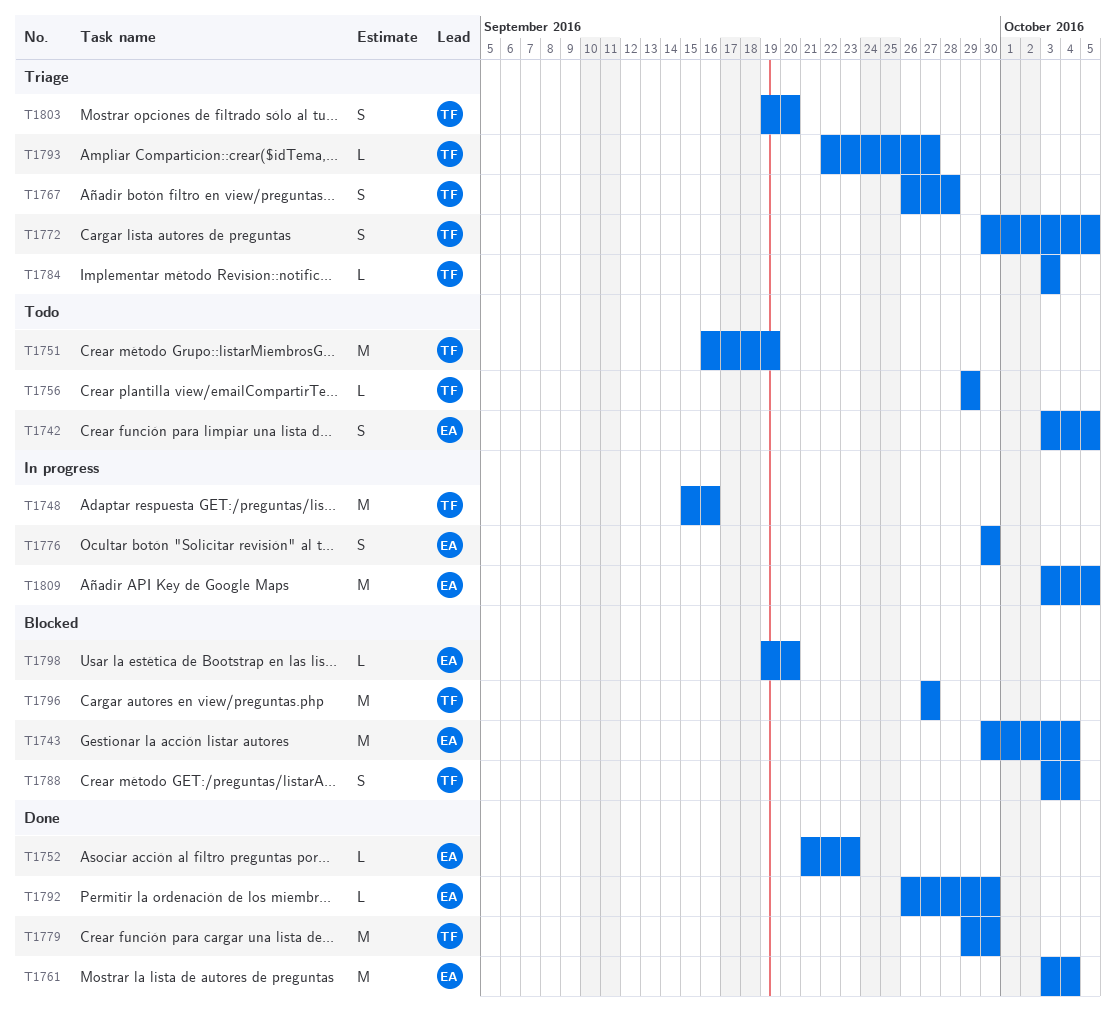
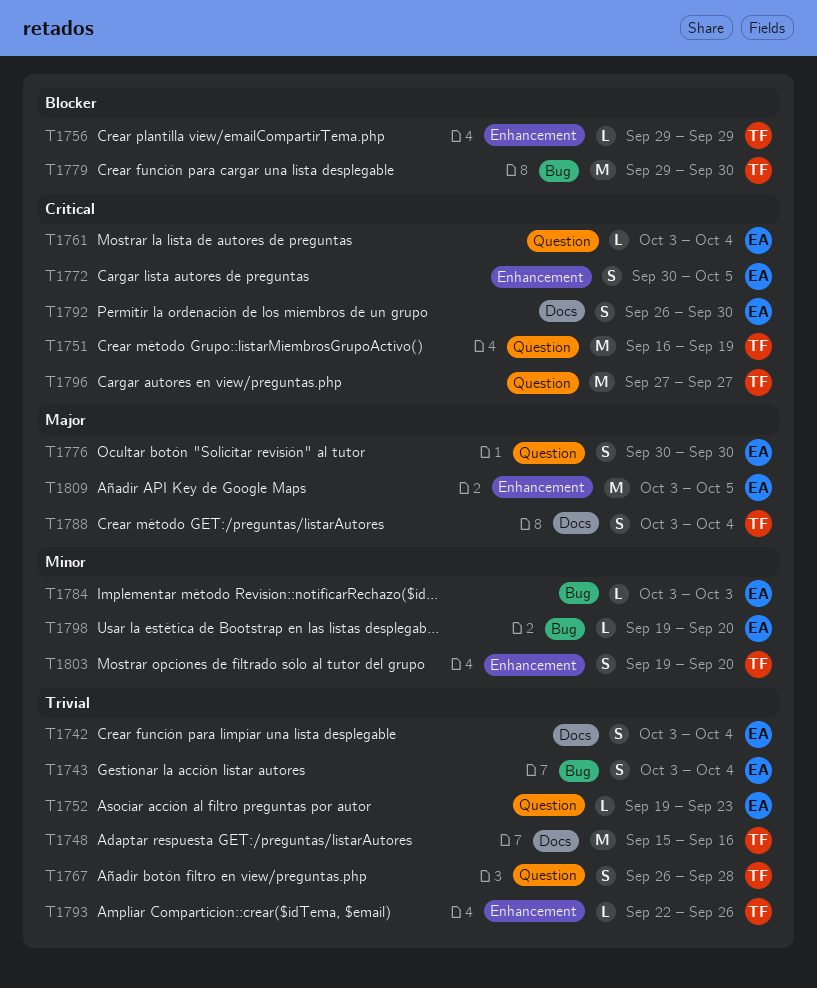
T1742, due: Oct 5 -> Oct 4
T1743, estimate: M -> S
T1743, start: Sep 30 -> Oct 3
T1752, start: Sep 21 -> Sep 19
T1761, estimate: M -> L
T1772, owner: TF -> EA
T1784, owner: TF -> EA
T1792, estimate: L -> S
T1793, due: Sep 27 -> Sep 26

